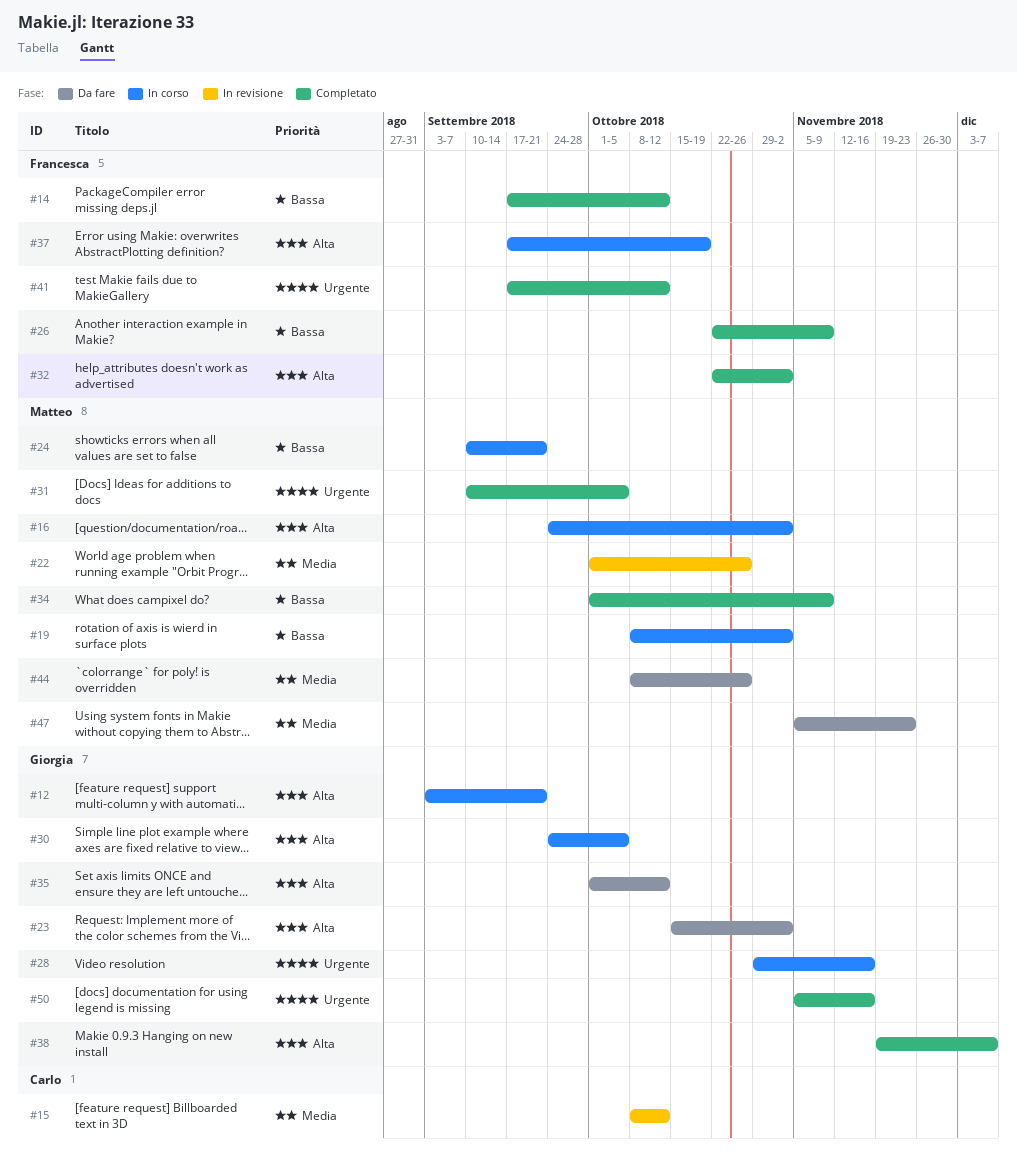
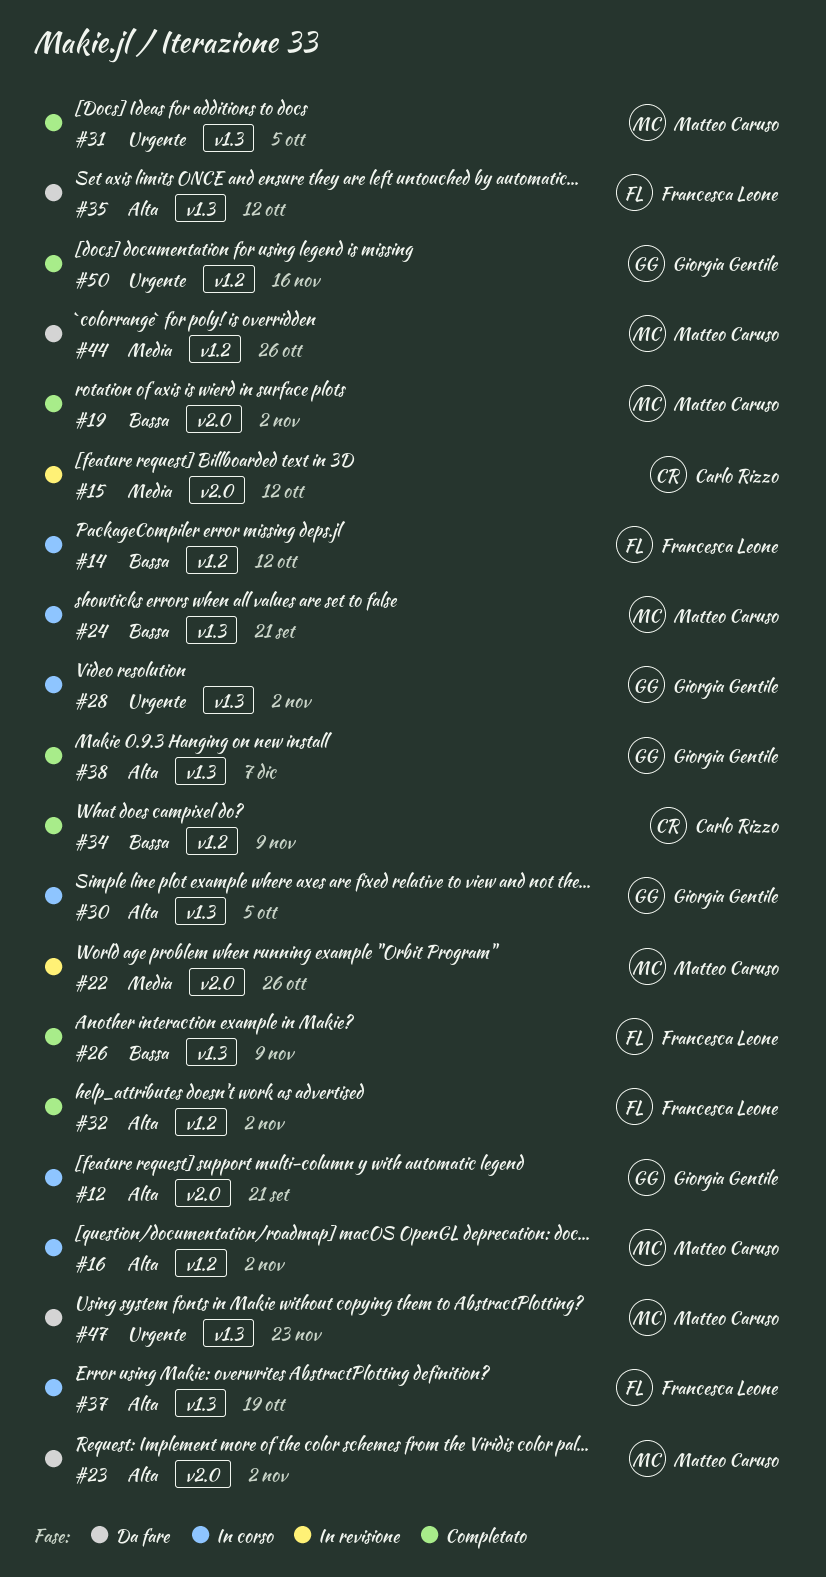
#14, status: Completato -> In corso
#19, status: In corso -> Completato
#23, owner: Giorgia Gentile -> Matteo Caruso
#28, due: Nov 16 -> Nov 2
#34, owner: Matteo Caruso -> Carlo Rizzo
#35, owner: Giorgia Gentile -> Francesca Leone
#41: present -> none
#47, priority: Media -> Urgente

